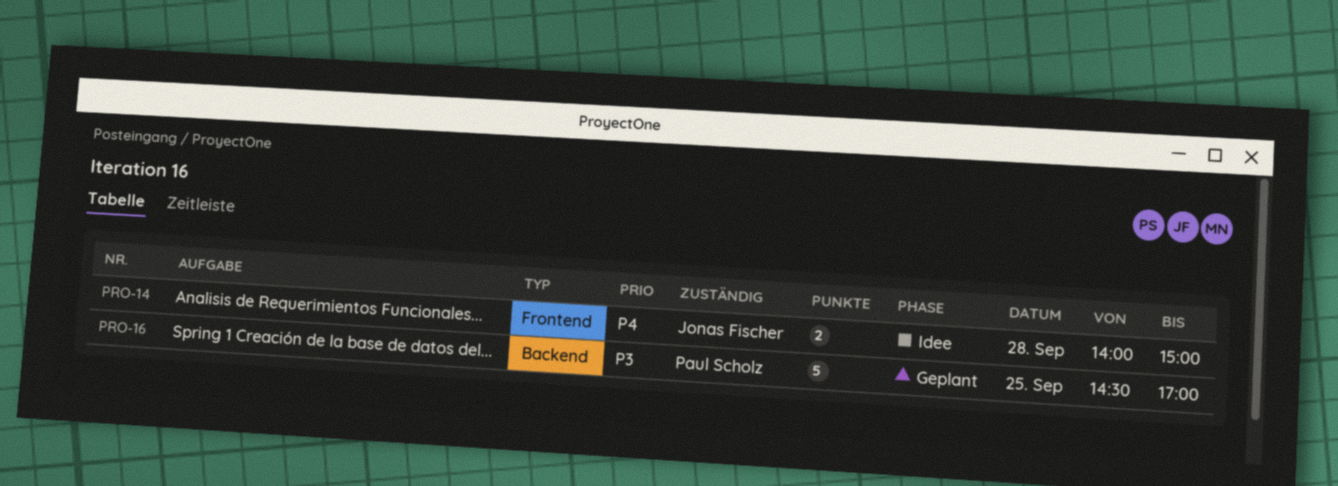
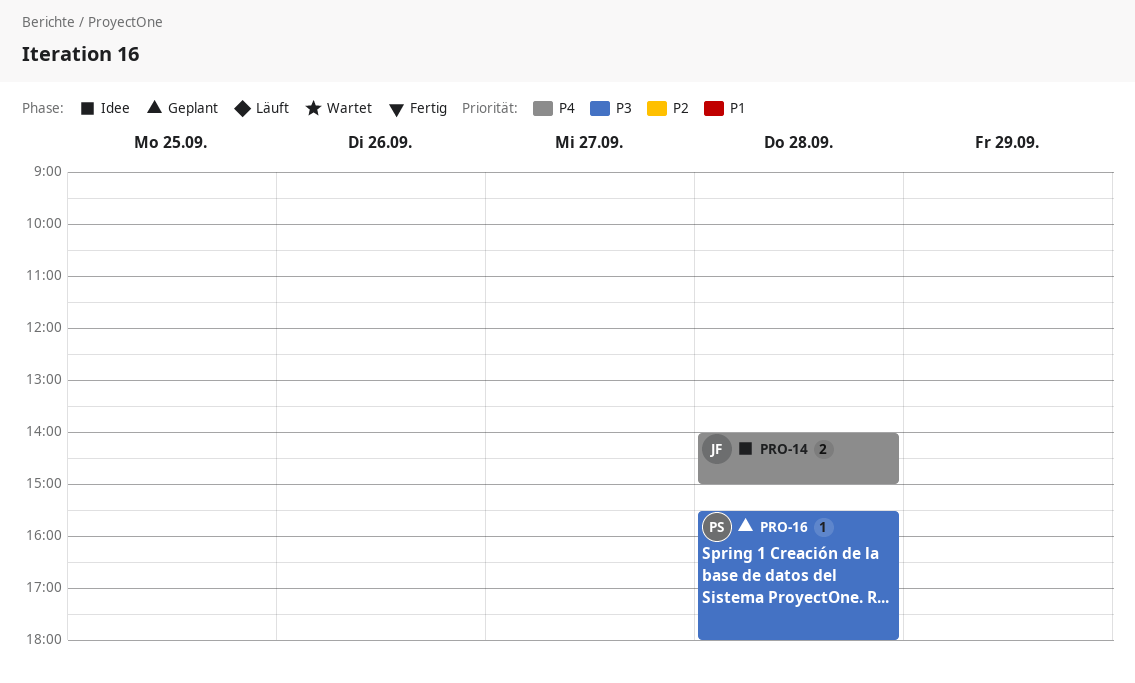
PRO-16, estimate: 5 -> 1
PRO-16, day: Sep 25 -> Sep 28
PRO-16, begins: 14:30 -> 15:30
PRO-16, ends: 17:00 -> 18:00

